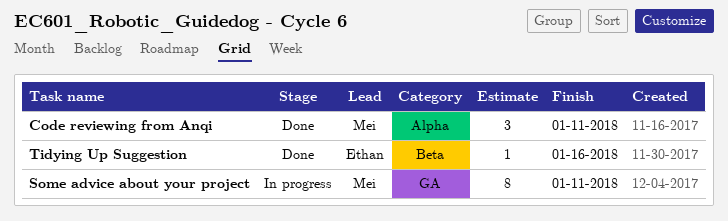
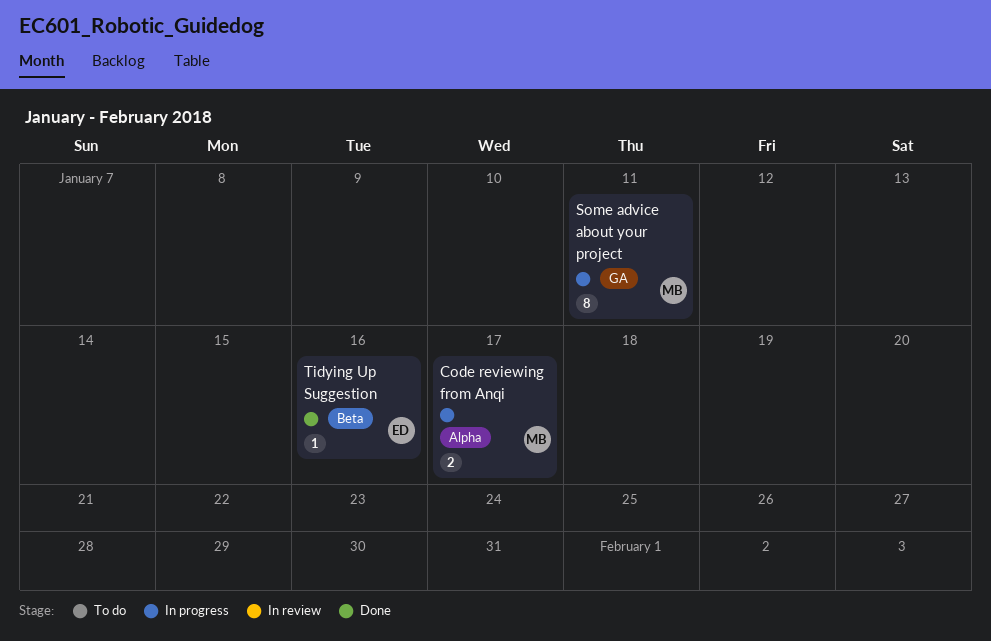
Code reviewing from Anqi, status: Done -> In progress
Code reviewing from Anqi, estimate: 3 -> 2
Code reviewing from Anqi, due: Jan 11 -> Jan 17

